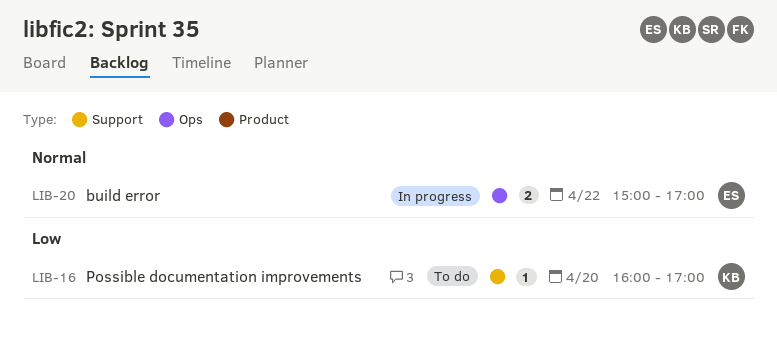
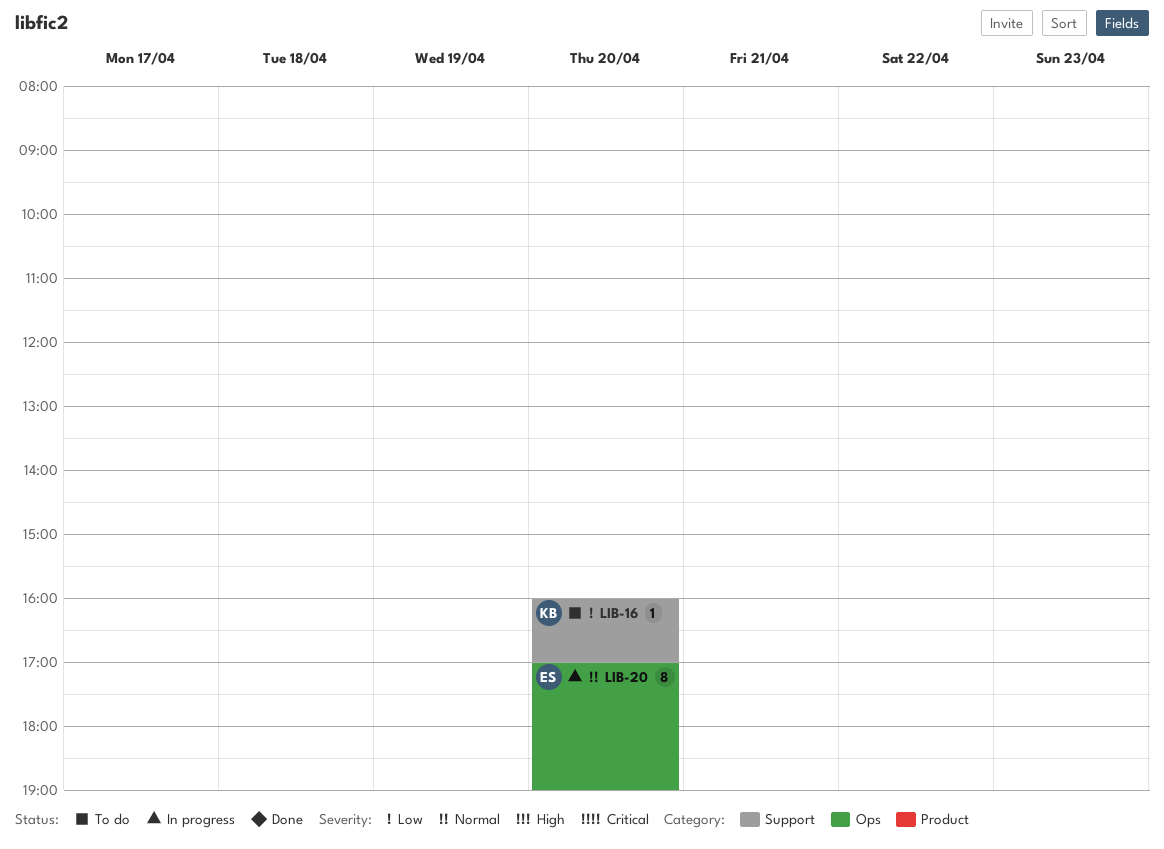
LIB-20, estimate: 2 -> 8
LIB-20, day: Apr 22 -> Apr 20
LIB-20, begins: 15:00 -> 17:00
LIB-20, ends: 17:00 -> 19:00

